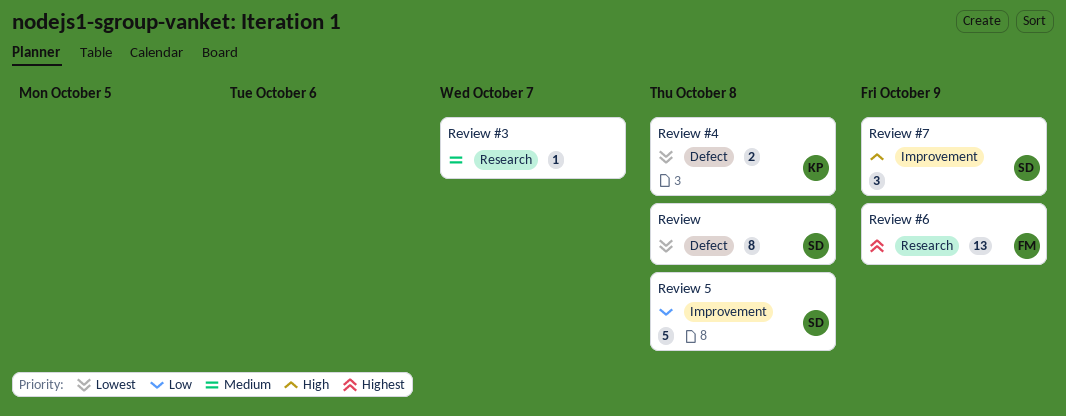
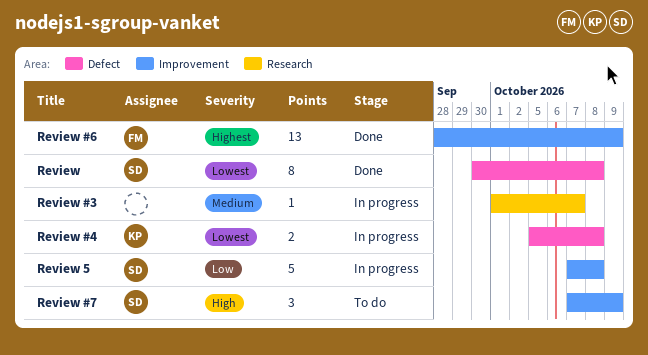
Review #6, label: Research -> Improvement

